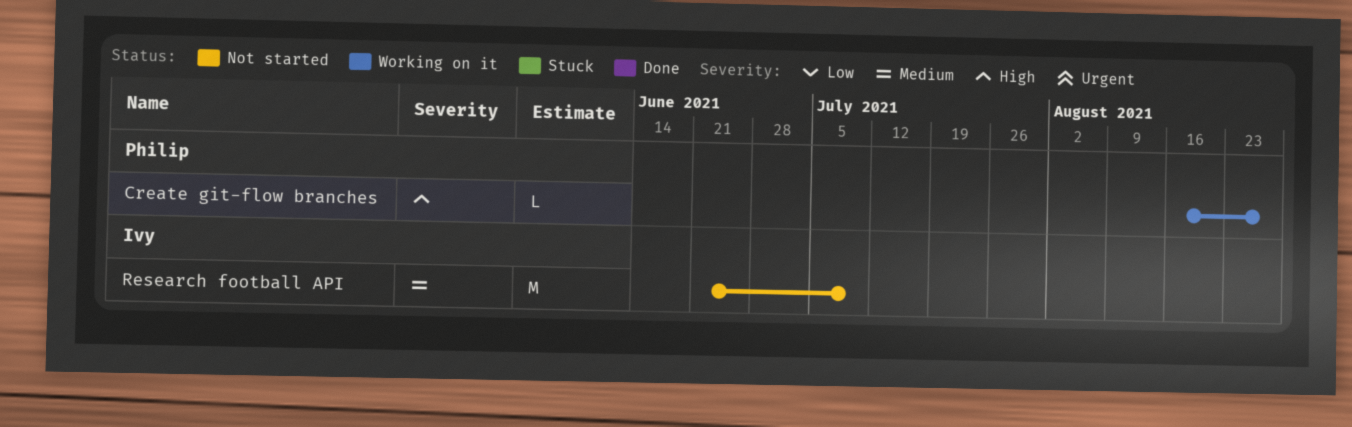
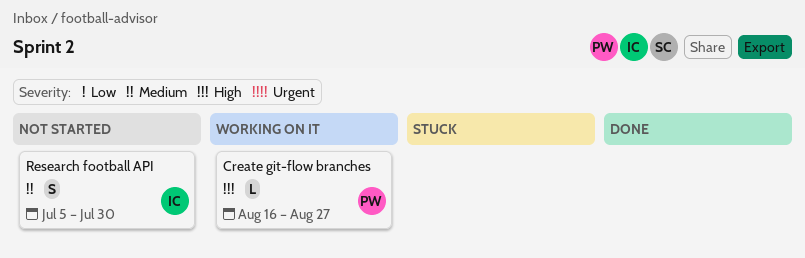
Research football API, estimate: M -> S
Research football API, start: Jun 21 -> Jul 5
Research football API, due: Jul 9 -> Jul 30

